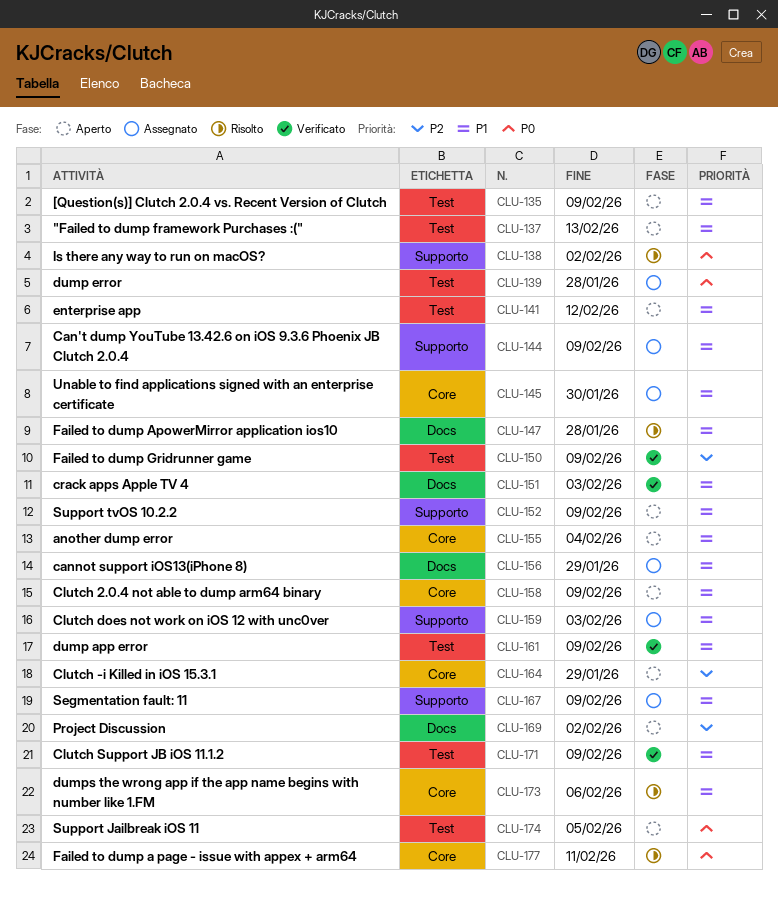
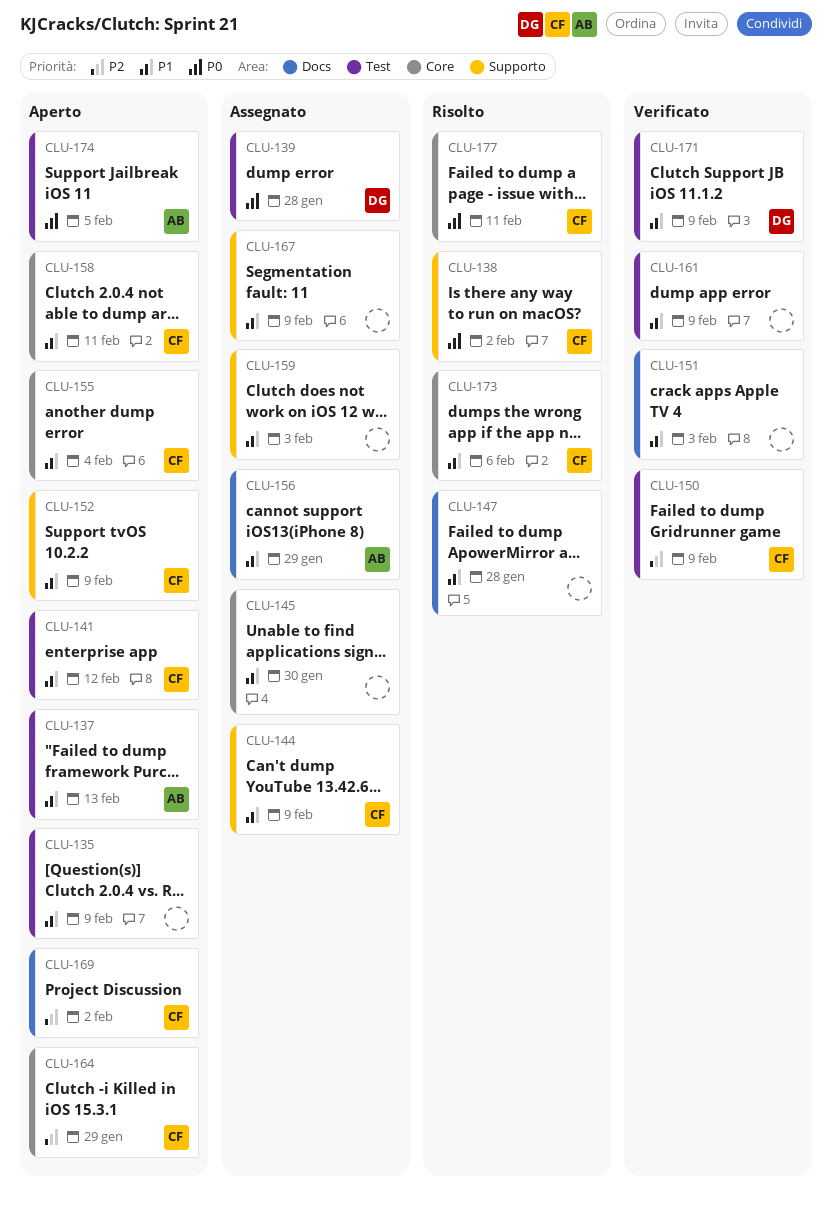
CLU-158, due: Feb 9 -> Feb 11

